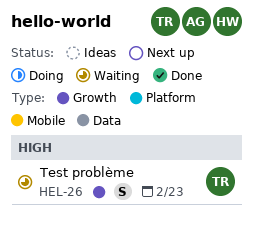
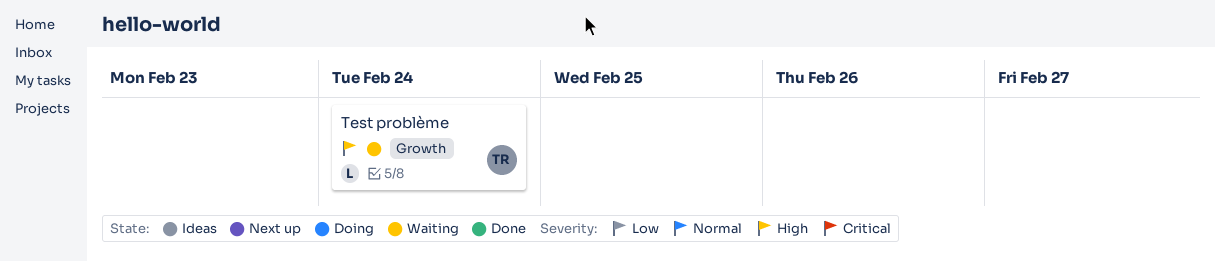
Test problème, estimate: S -> L
Test problème, due: Feb 23 -> Feb 24

